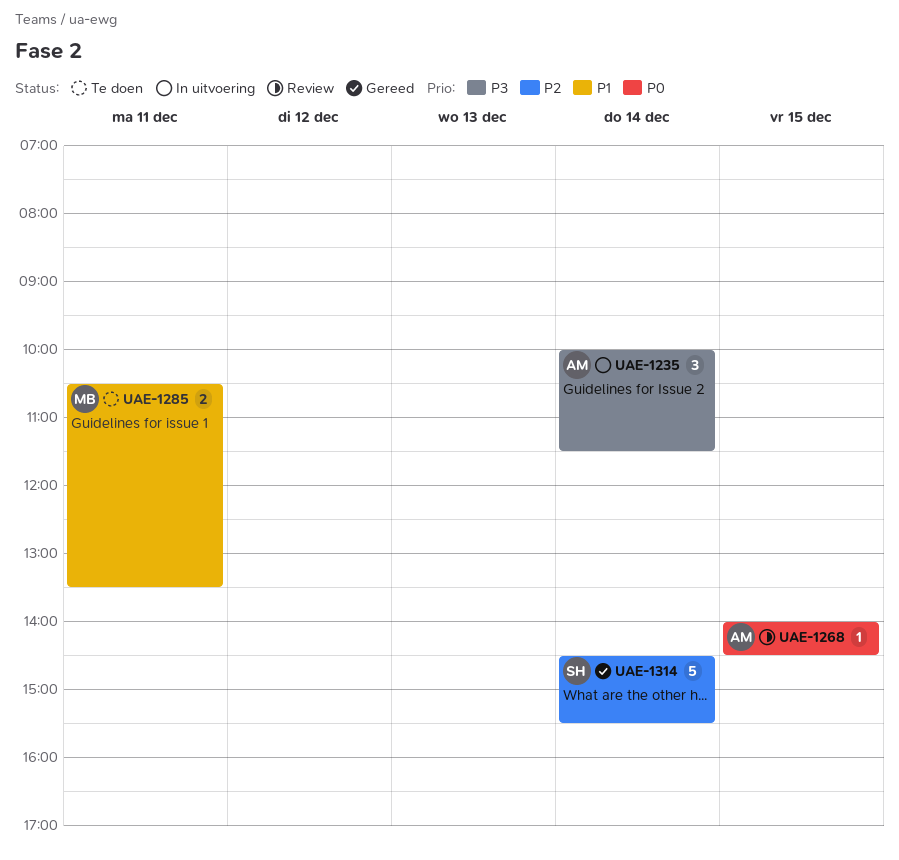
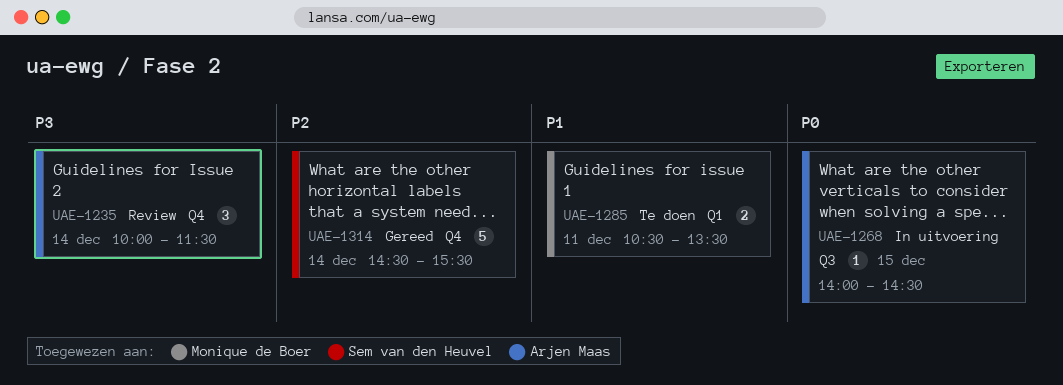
UAE-1235, status: In uitvoering -> Review
UAE-1268, status: Review -> In uitvoering

